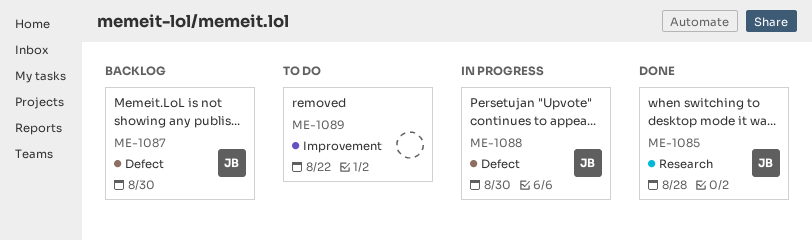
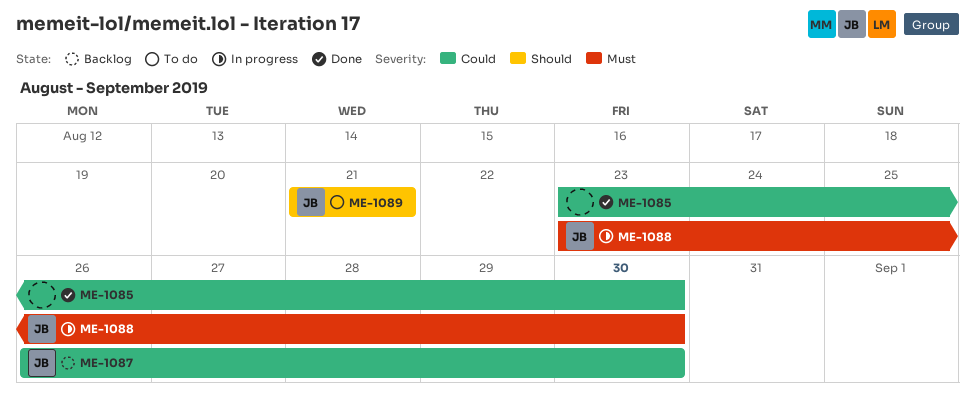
ME-1085, owner: JB -> none
ME-1085, due: Aug 28 -> Aug 30
ME-1089, owner: none -> JB
ME-1089, due: Aug 22 -> Aug 21

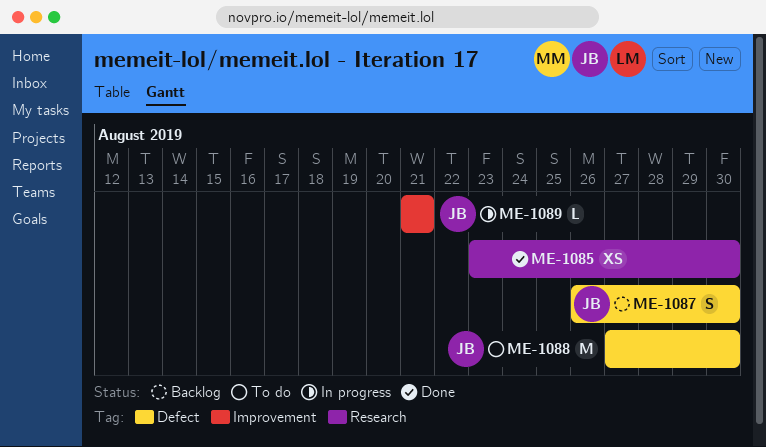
ME-1088, status: In progress -> To do
ME-1088, start: Aug 23 -> Aug 27
ME-1089, status: To do -> In progress

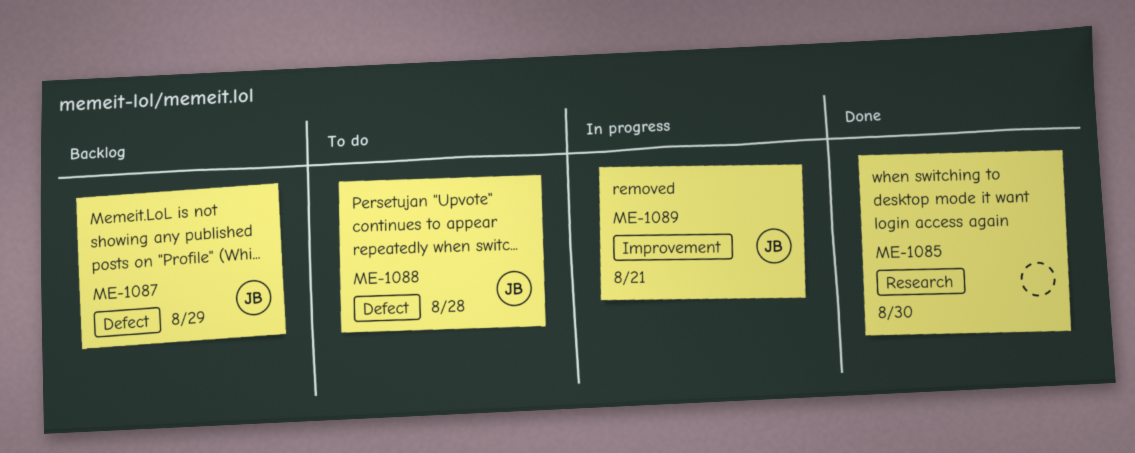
ME-1087, due: Aug 30 -> Aug 29
ME-1088, due: Aug 30 -> Aug 28

